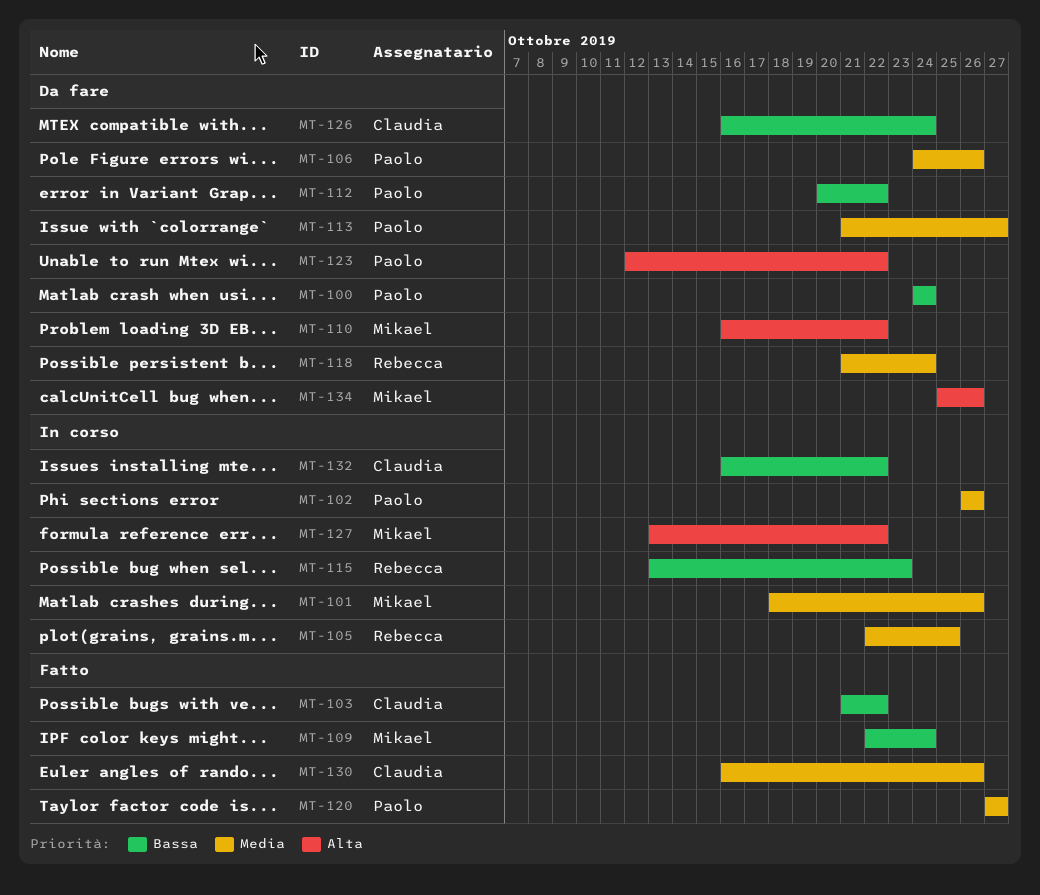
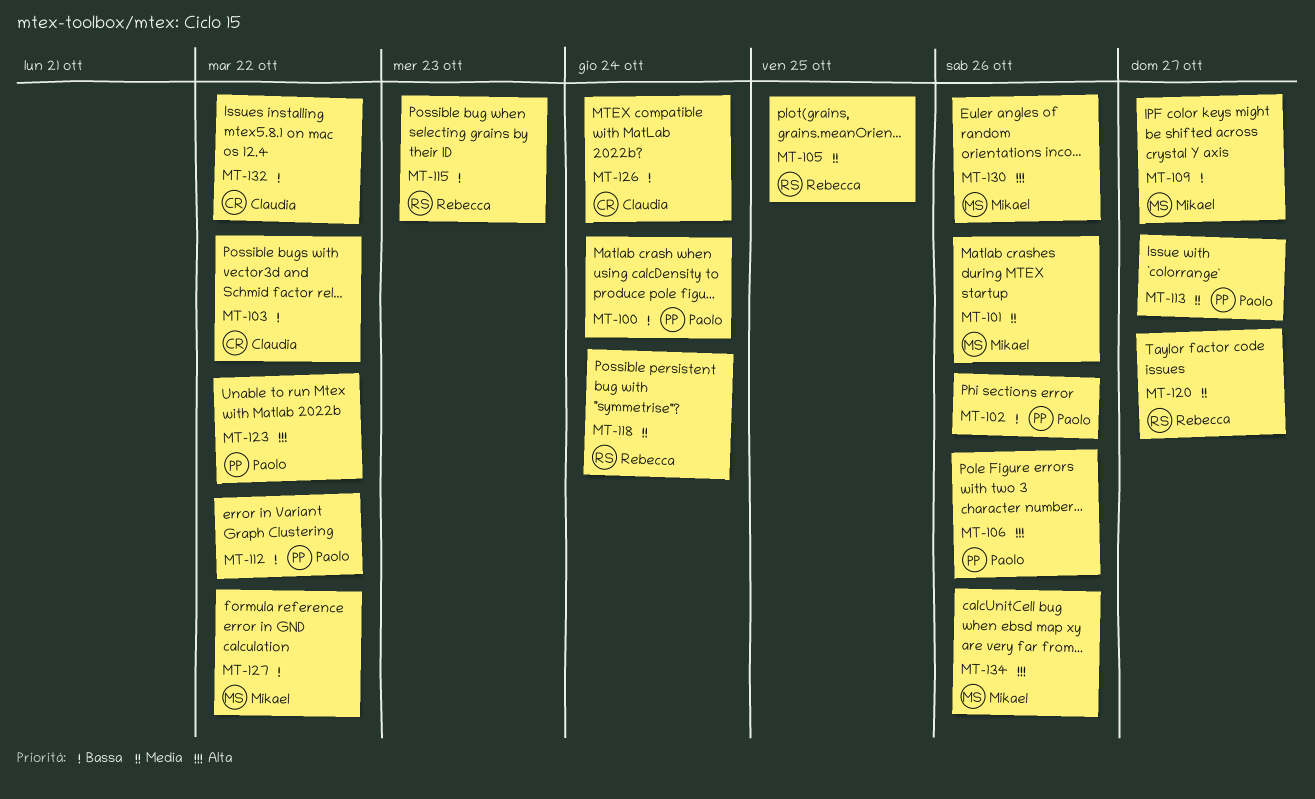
MT-102, priority: Media -> Bassa
MT-106, priority: Media -> Alta
MT-109, due: Oct 24 -> Oct 27
MT-110: present -> none
MT-120, owner: Paolo -> Rebecca
MT-127, priority: Alta -> Bassa
MT-130, owner: Claudia -> Mikael
MT-130, priority: Media -> Alta

